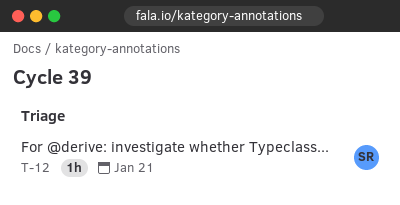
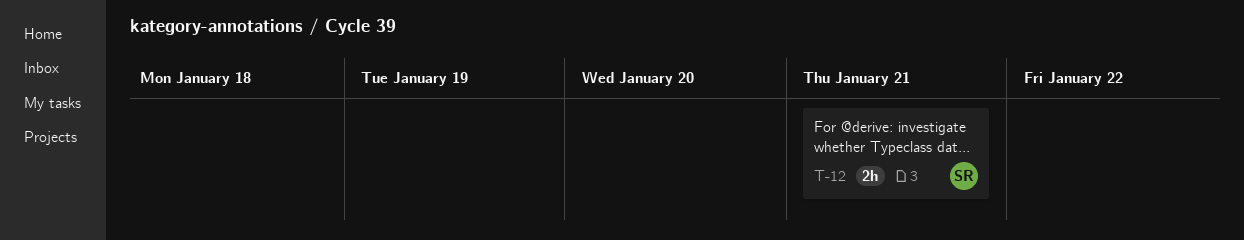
T-12, estimate: 1h -> 2h

